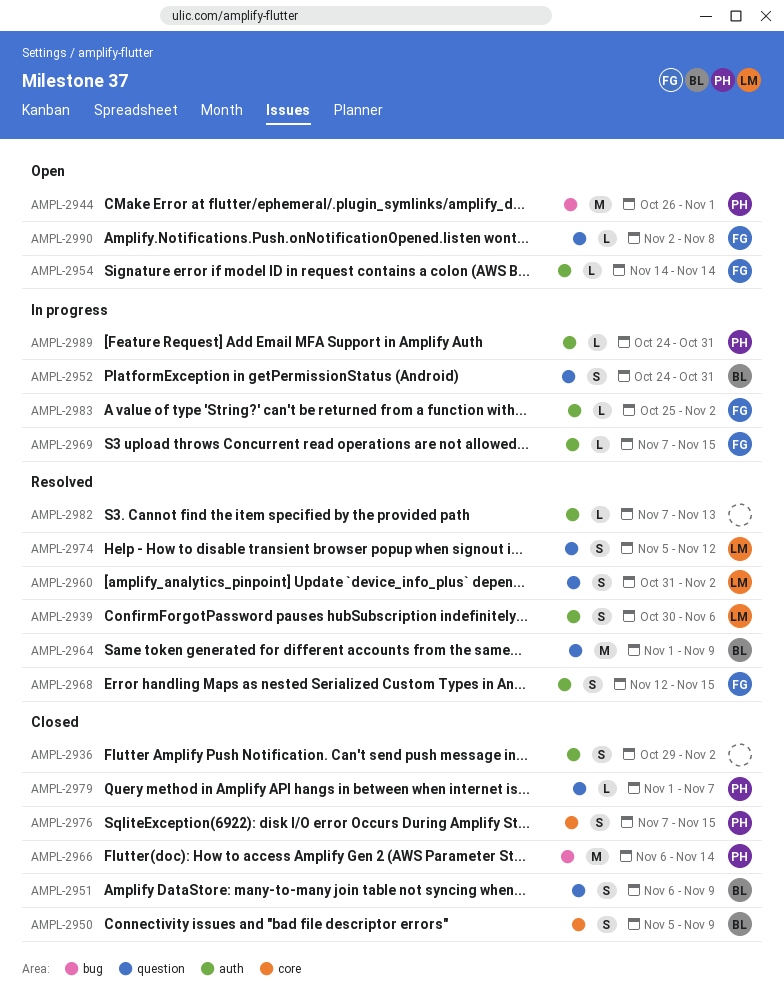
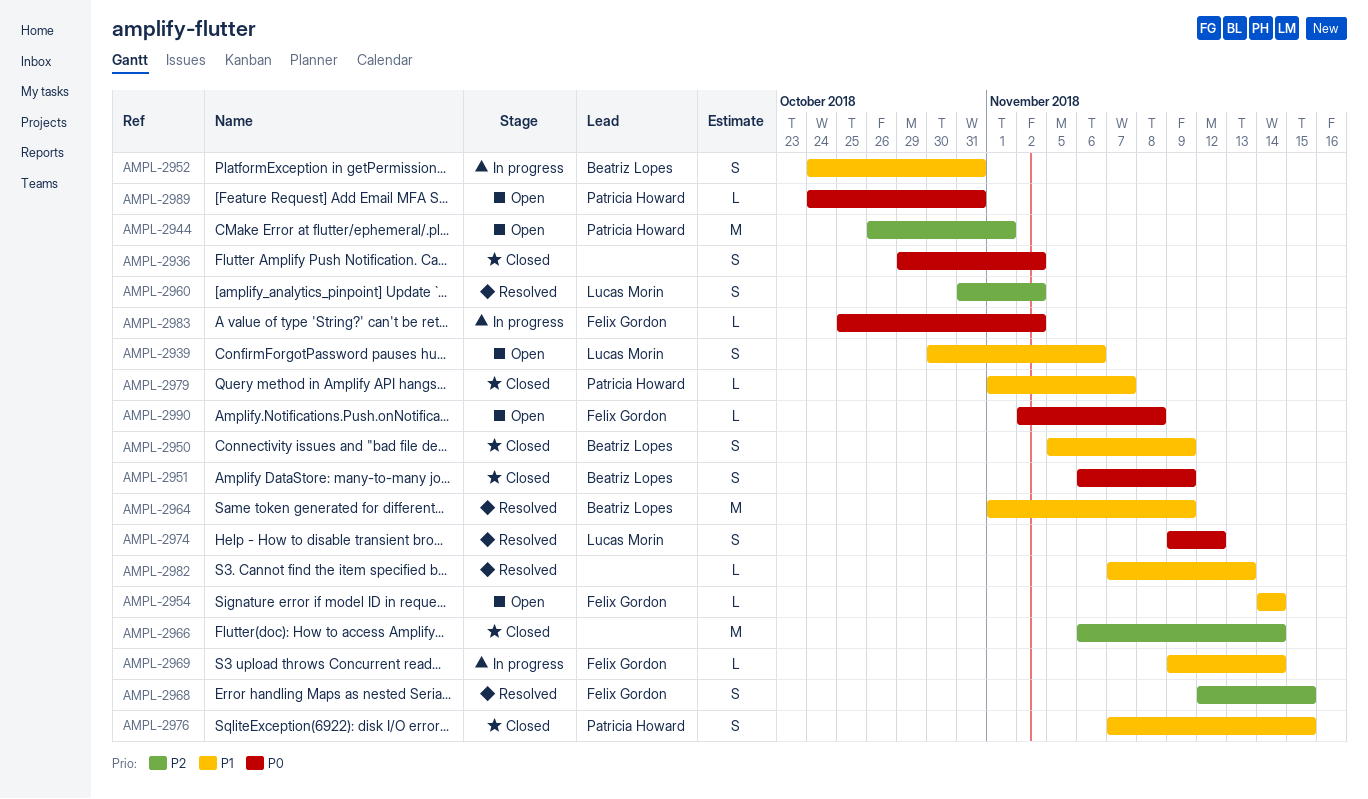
AMPL-2939, status: Resolved -> Open
AMPL-2966, owner: Patricia Howard -> none
AMPL-2969, start: Nov 7 -> Nov 9
AMPL-2969, due: Nov 15 -> Nov 14
AMPL-2974, start: Nov 5 -> Nov 9
AMPL-2989, status: In progress -> Open

